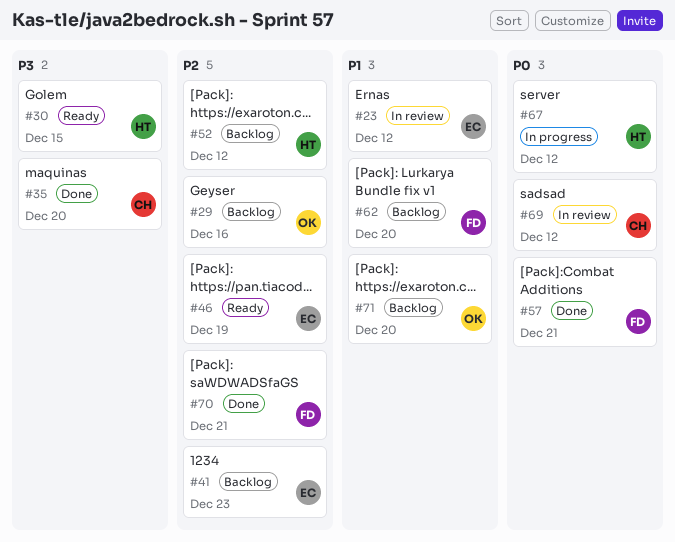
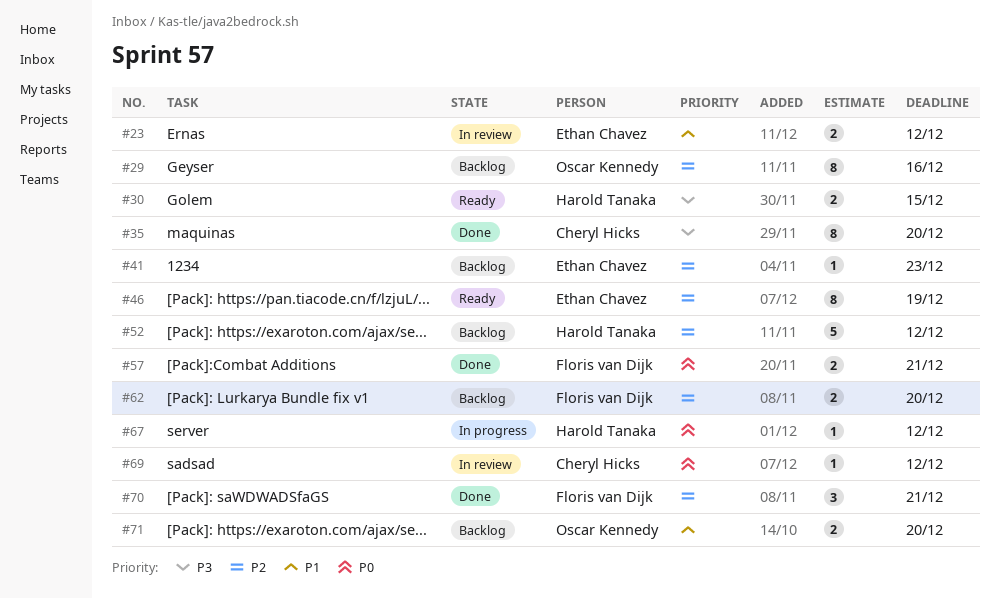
#62, priority: P1 -> P2

